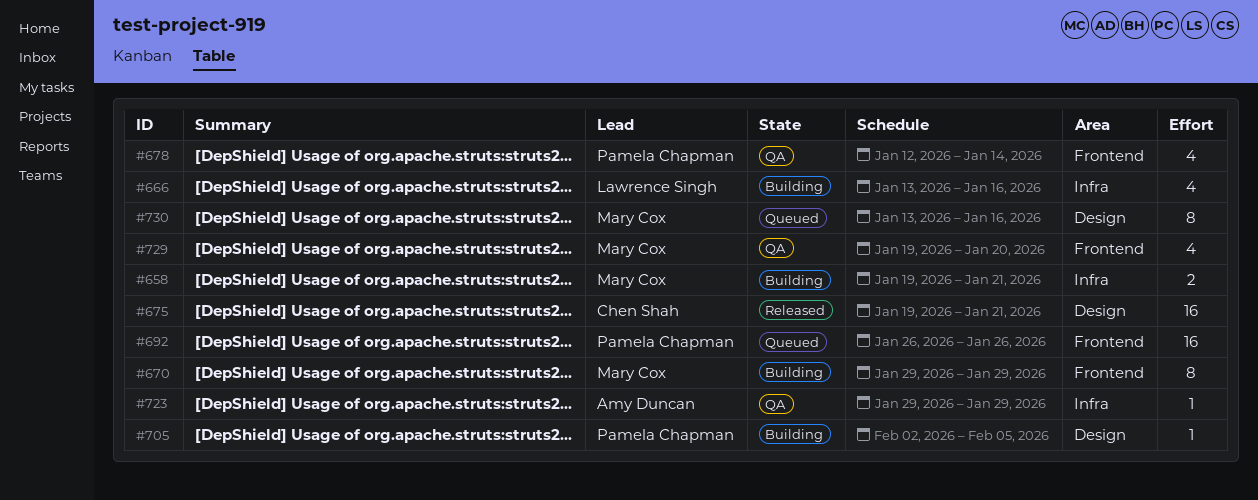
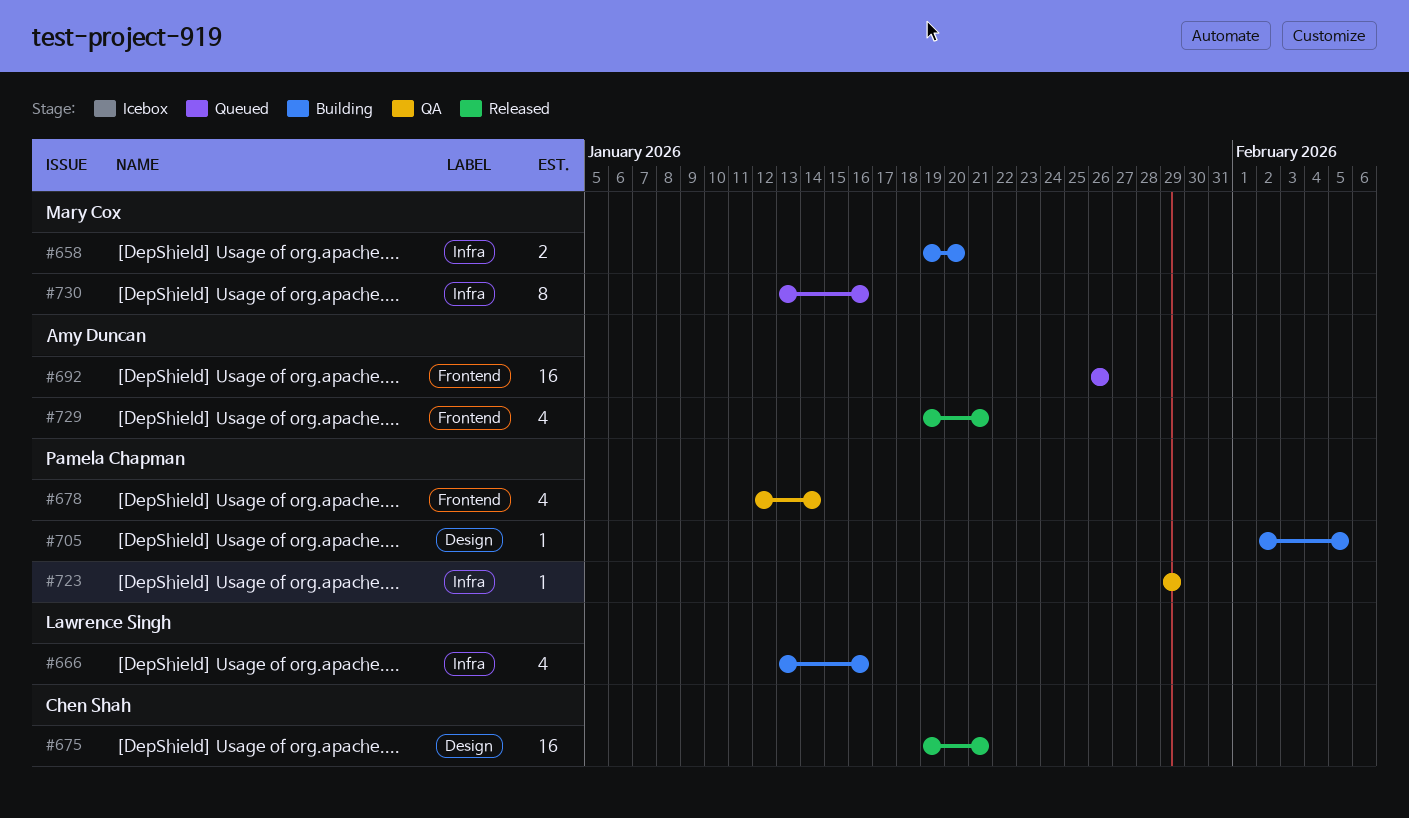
#658, due: Jan 21 -> Jan 20
#670: present -> none
#692, owner: Pamela Chapman -> Amy Duncan
#723, owner: Amy Duncan -> Pamela Chapman
#729, status: QA -> Released
#729, owner: Mary Cox -> Amy Duncan
#729, due: Jan 20 -> Jan 21
#730, label: Design -> Infra

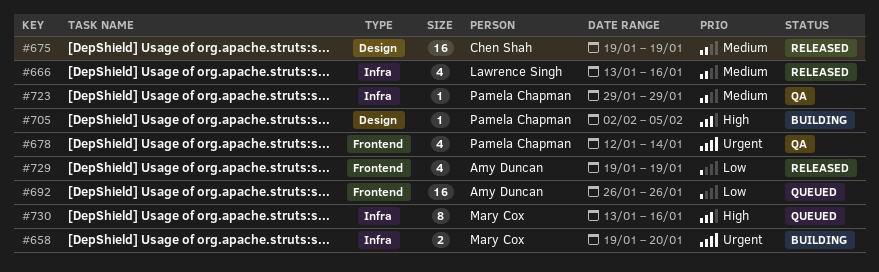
#666, status: Building -> Released
#675, due: Jan 21 -> Jan 19
#729, due: Jan 21 -> Jan 19

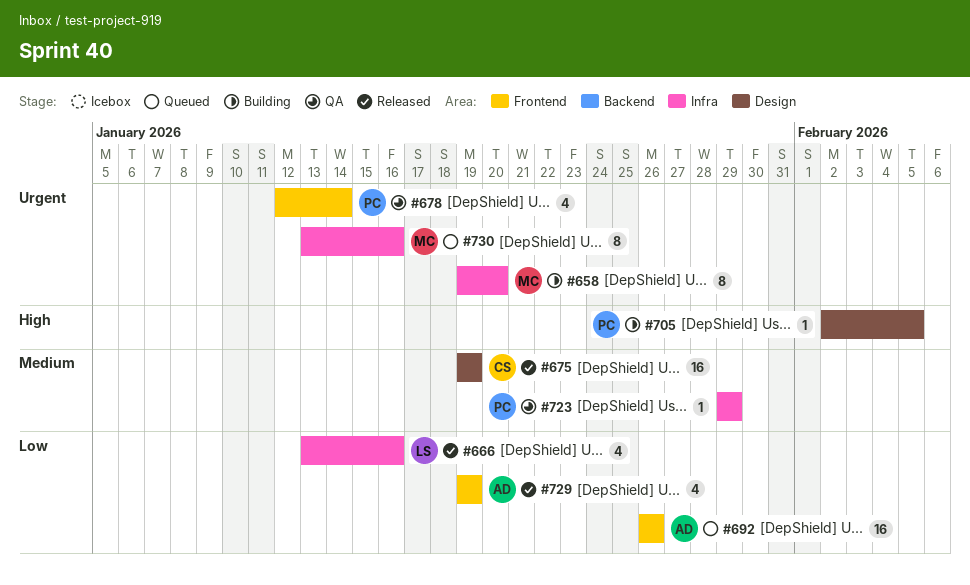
#658, estimate: 2 -> 8
#666, priority: Medium -> Low
#730, priority: High -> Urgent

